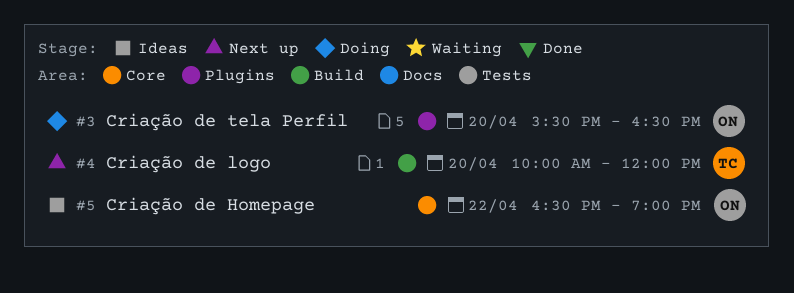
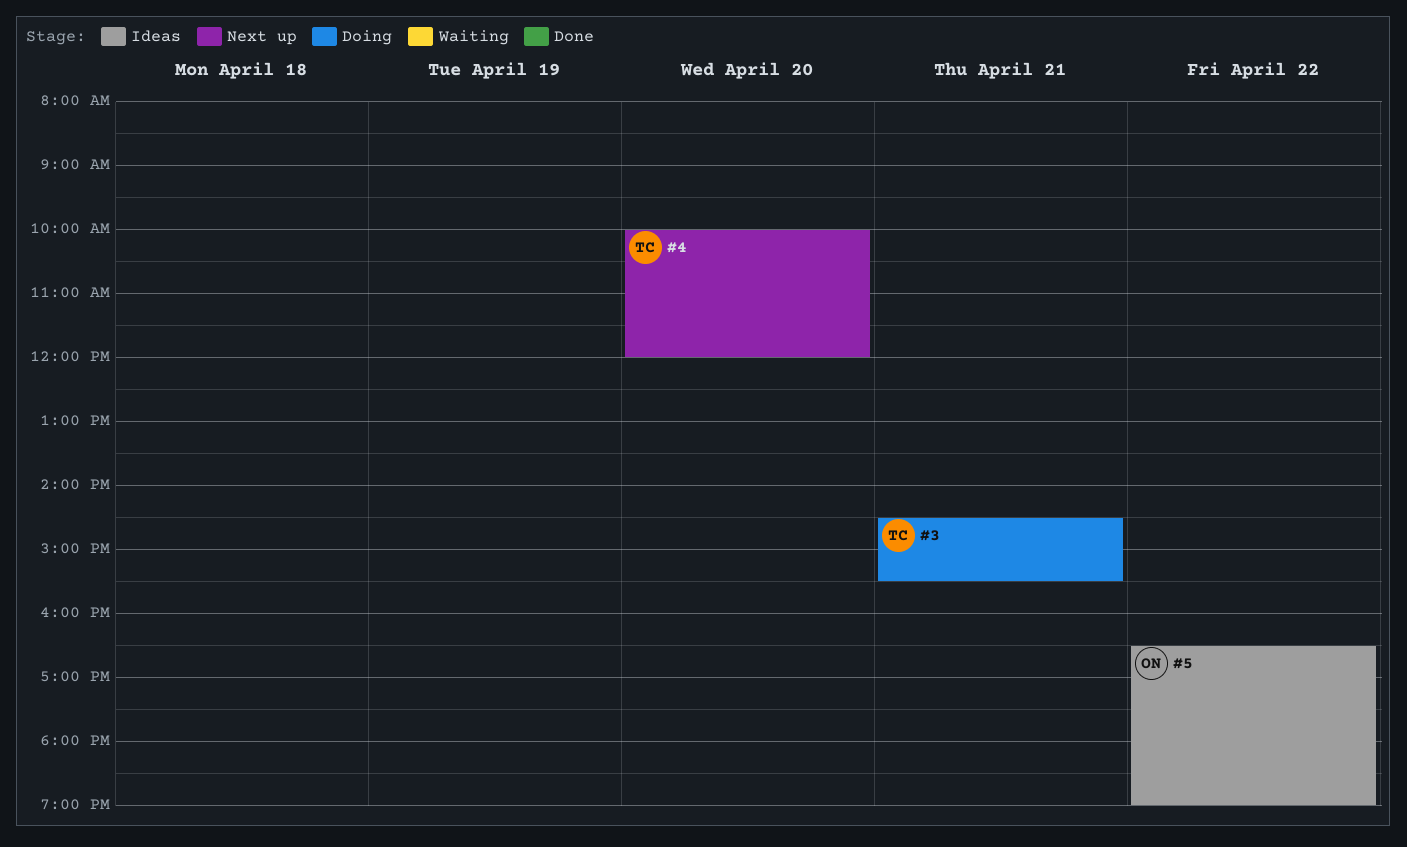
#3, owner: ON -> TC
#3, day: Apr 20 -> Apr 21
#3, begins: 15:30 -> 14:30
#3, ends: 16:30 -> 15:30

